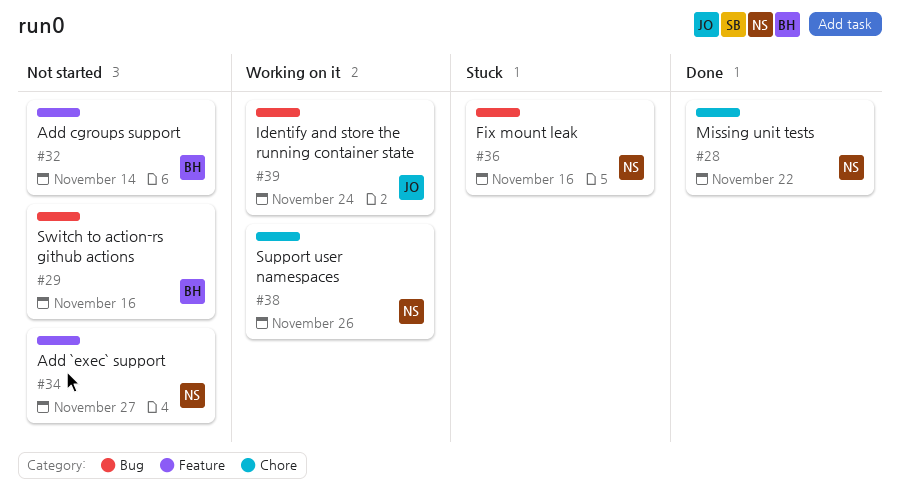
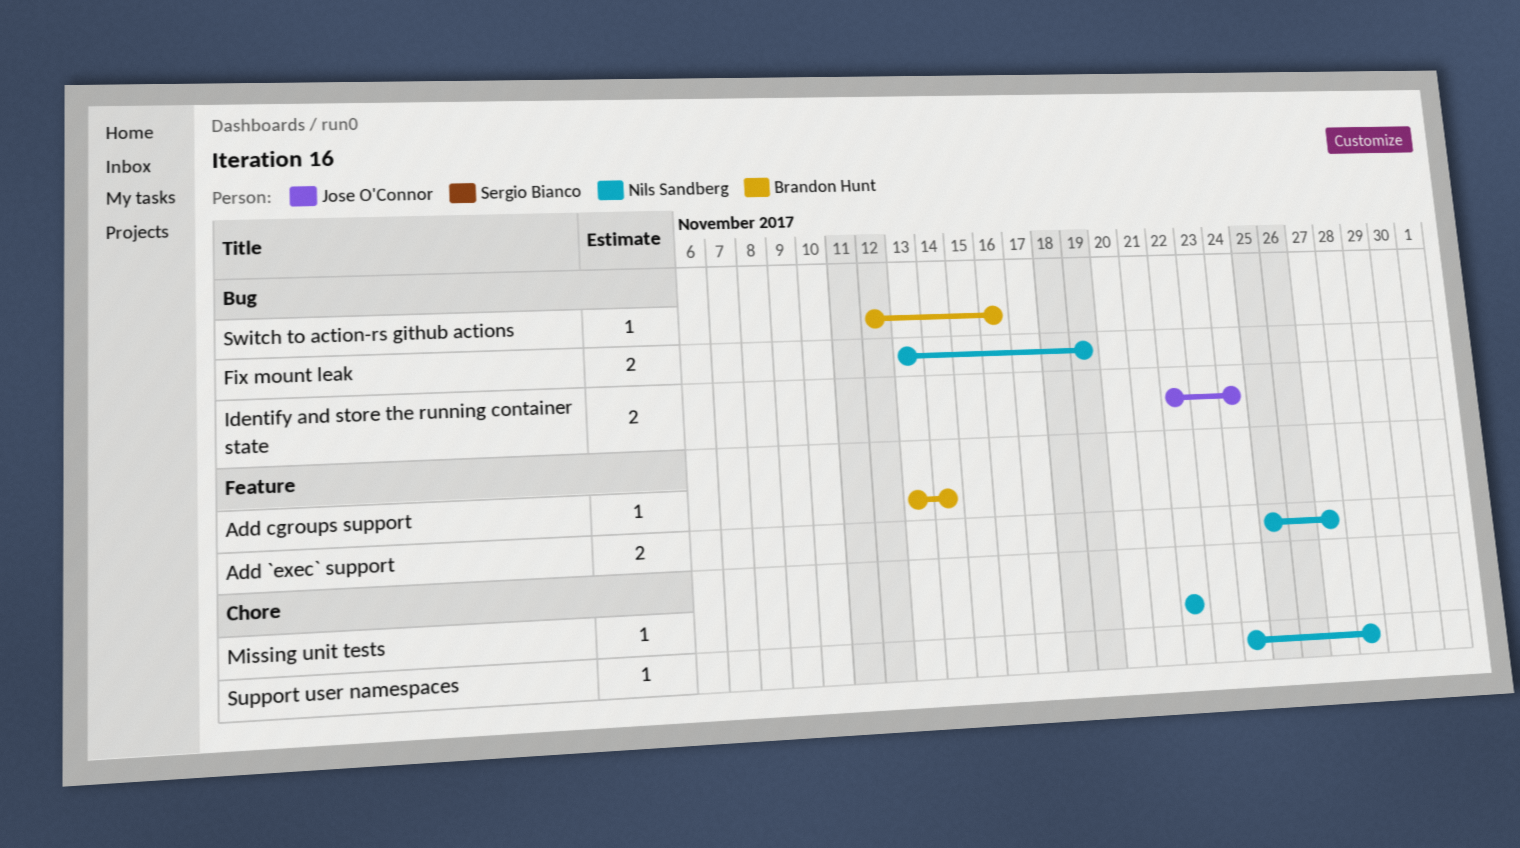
Fix mount leak, due: Nov 16 -> Nov 19
Support user namespaces, due: Nov 26 -> Nov 28

